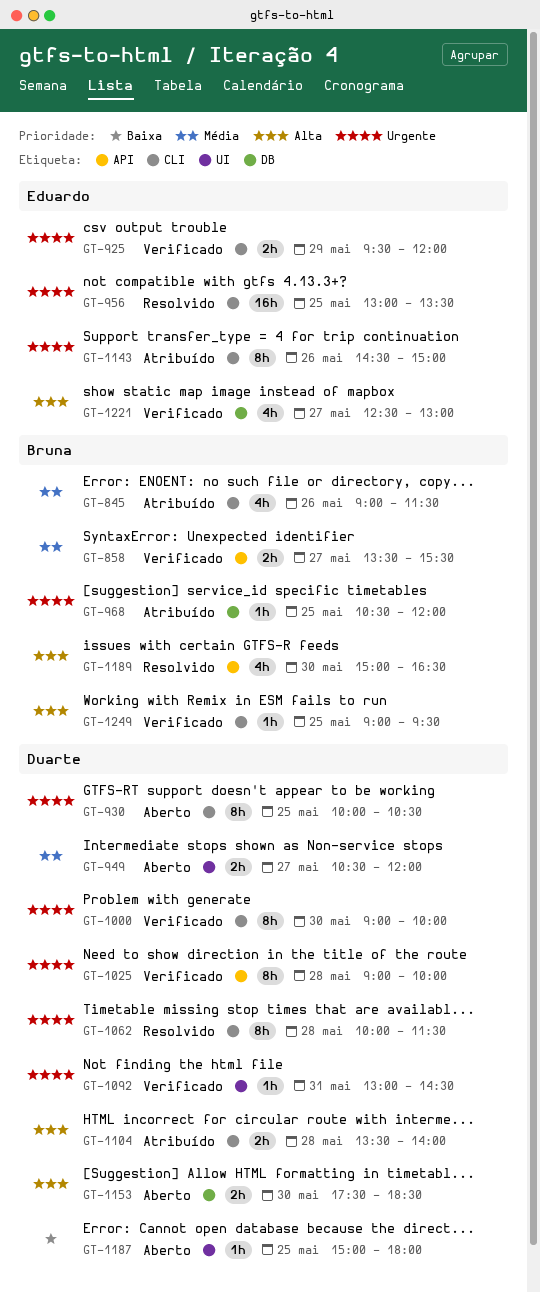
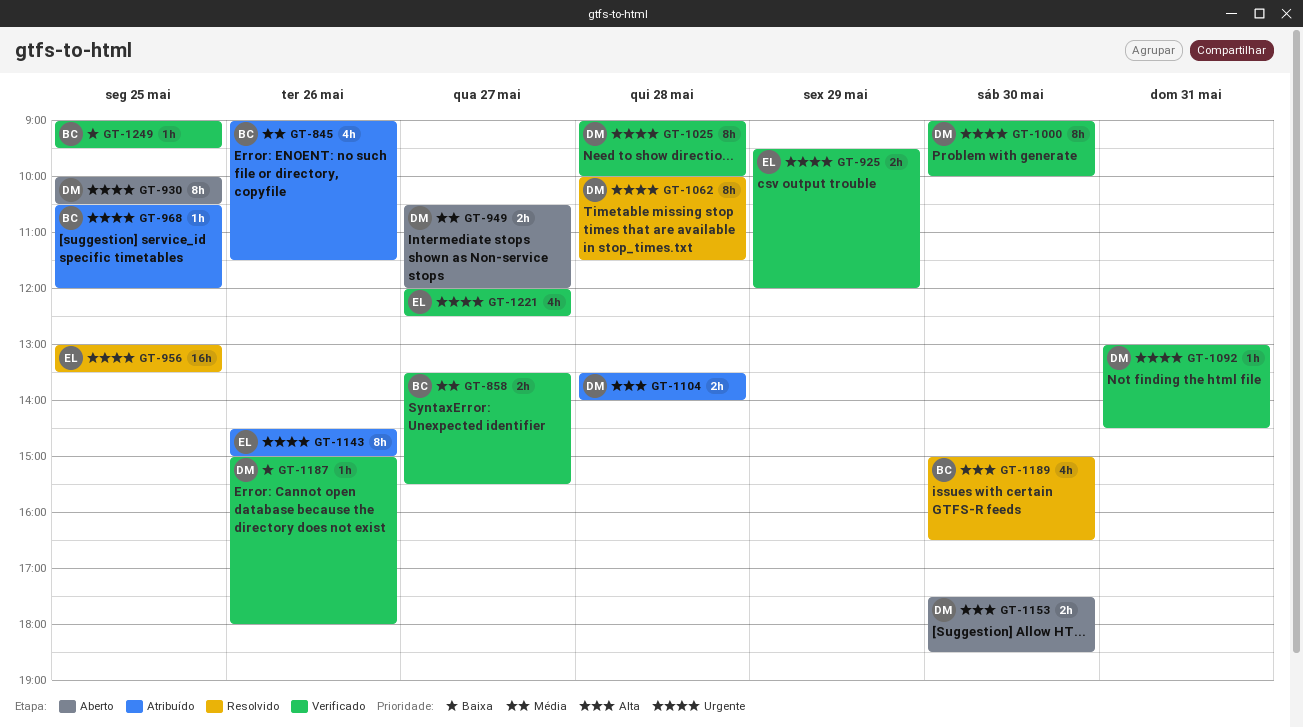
GT-1187, status: Aberto -> Verificado
GT-1187, day: May 25 -> May 26
GT-1221, priority: Alta -> Urgente
GT-1221, begins: 12:30 -> 12:00
GT-1221, ends: 13:00 -> 12:30
GT-1249, priority: Alta -> Baixa

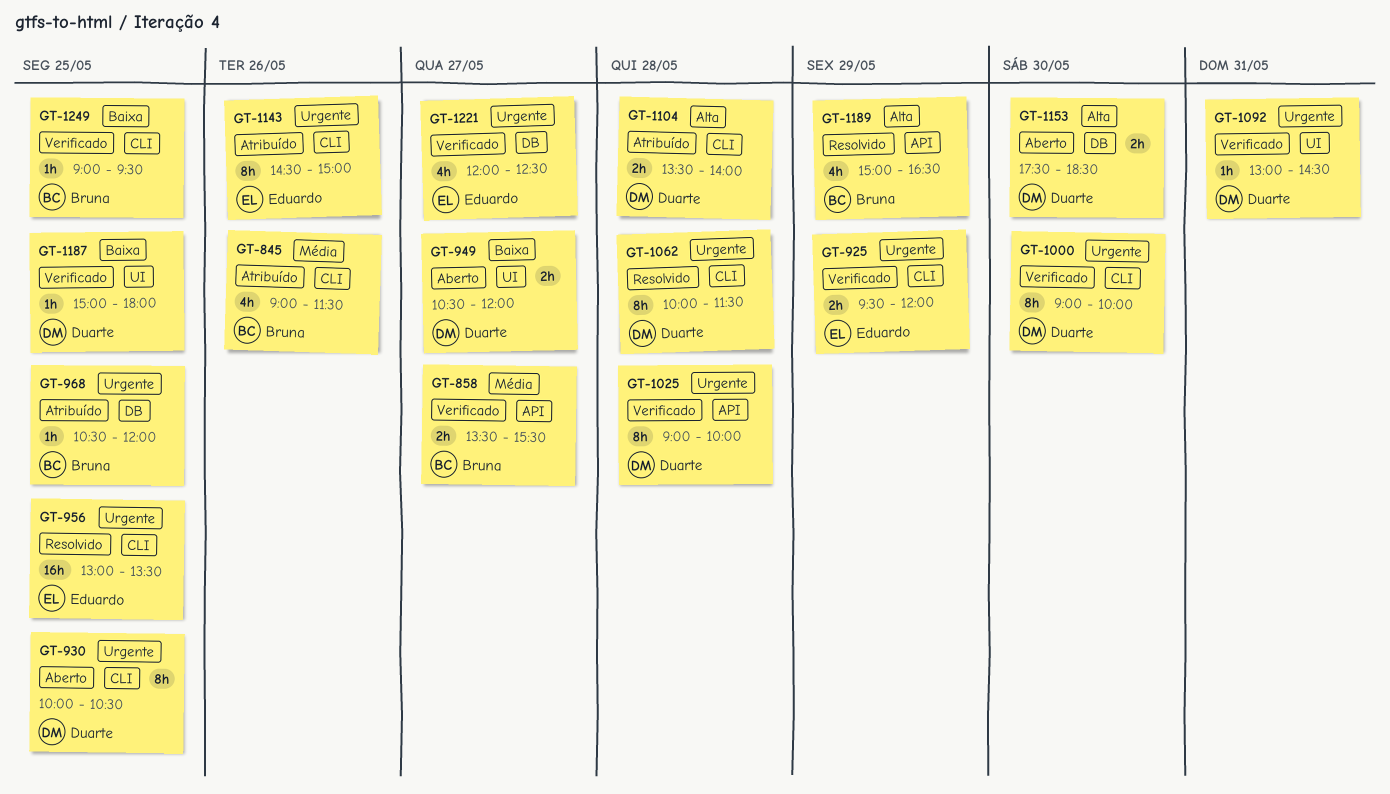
GT-949, priority: Média -> Baixa
GT-1187, day: May 26 -> May 25
GT-1189, day: May 30 -> May 29

